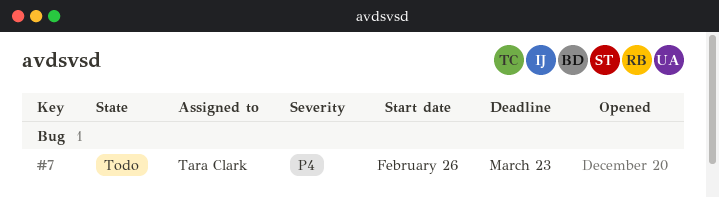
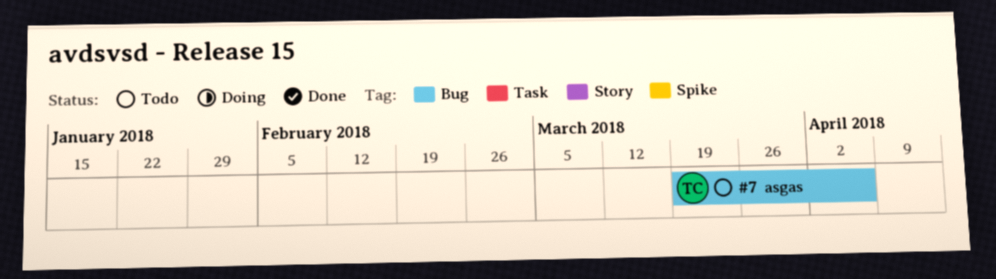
#7, start: Feb 26 -> Mar 19
#7, due: Mar 23 -> Apr 6

